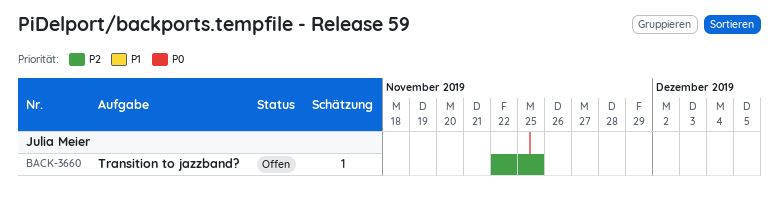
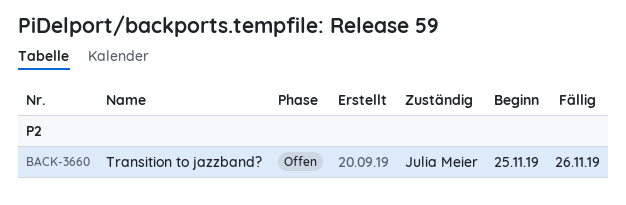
BACK-3660, start: Nov 22 -> Nov 25
BACK-3660, due: Nov 25 -> Nov 26

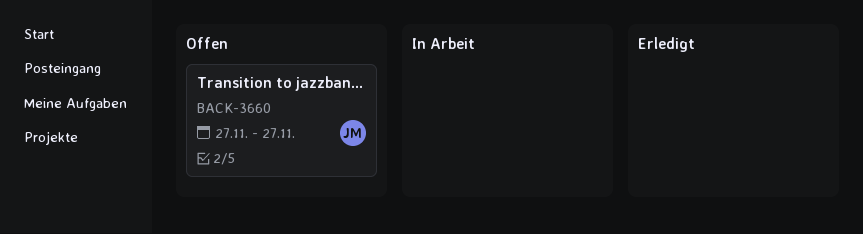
BACK-3660, start: Nov 25 -> Nov 27
BACK-3660, due: Nov 26 -> Nov 27

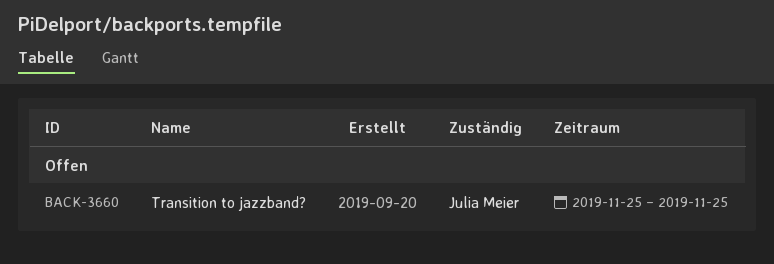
BACK-3660, start: Nov 27 -> Nov 25
BACK-3660, due: Nov 27 -> Nov 25

